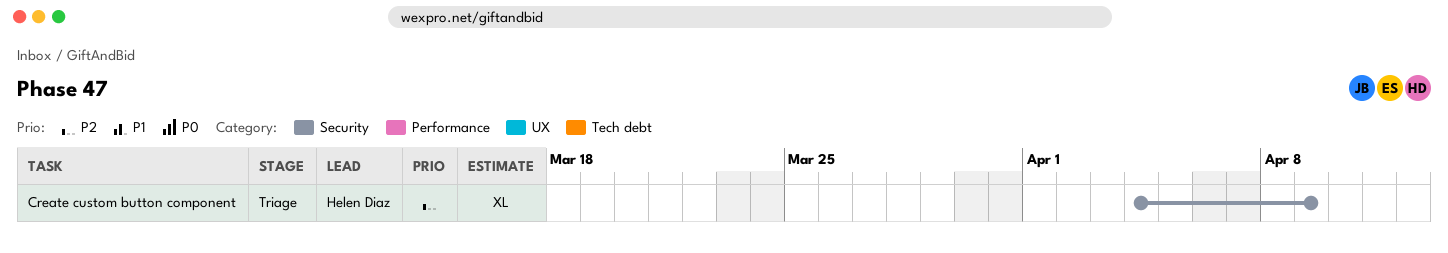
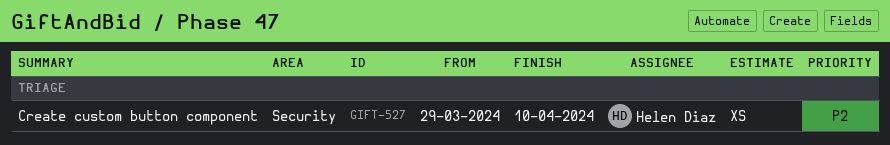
Create custom button component, estimate: XL -> XS
Create custom button component, start: Apr 4 -> Mar 29
Create custom button component, due: Apr 9 -> Apr 10

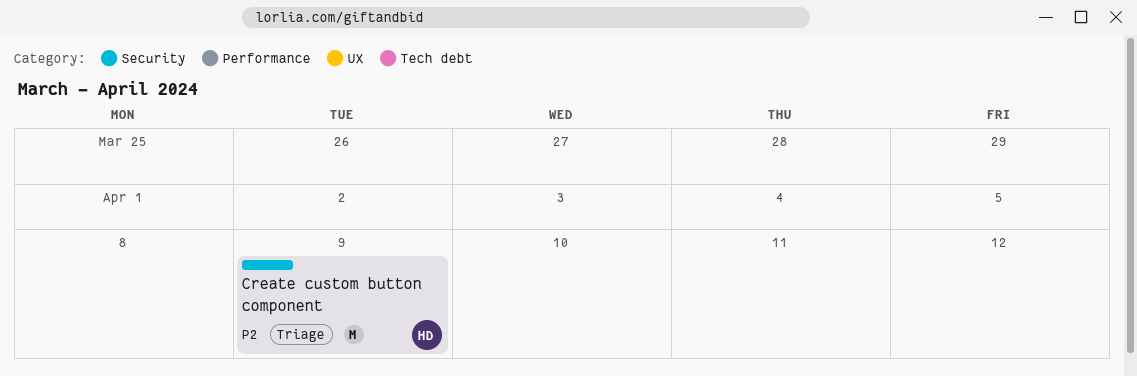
Create custom button component, estimate: XS -> M
Create custom button component, due: Apr 10 -> Apr 9

